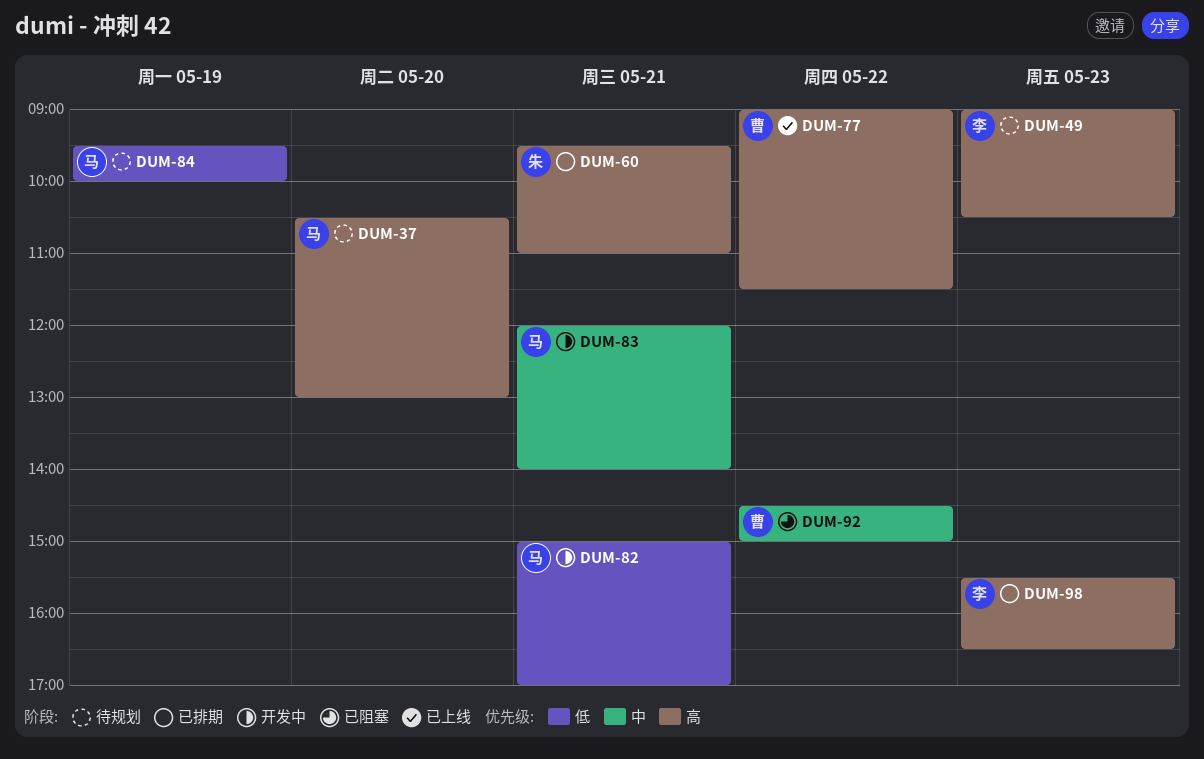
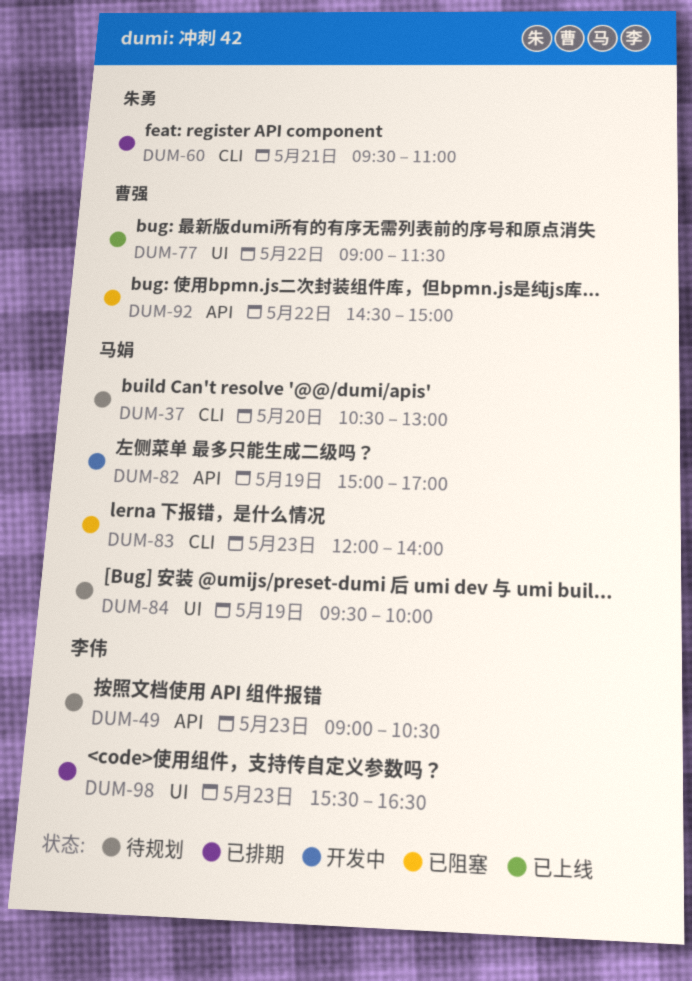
DUM-82, day: May 21 -> May 19
DUM-83, status: 开发中 -> 已阻塞
DUM-83, day: May 21 -> May 23

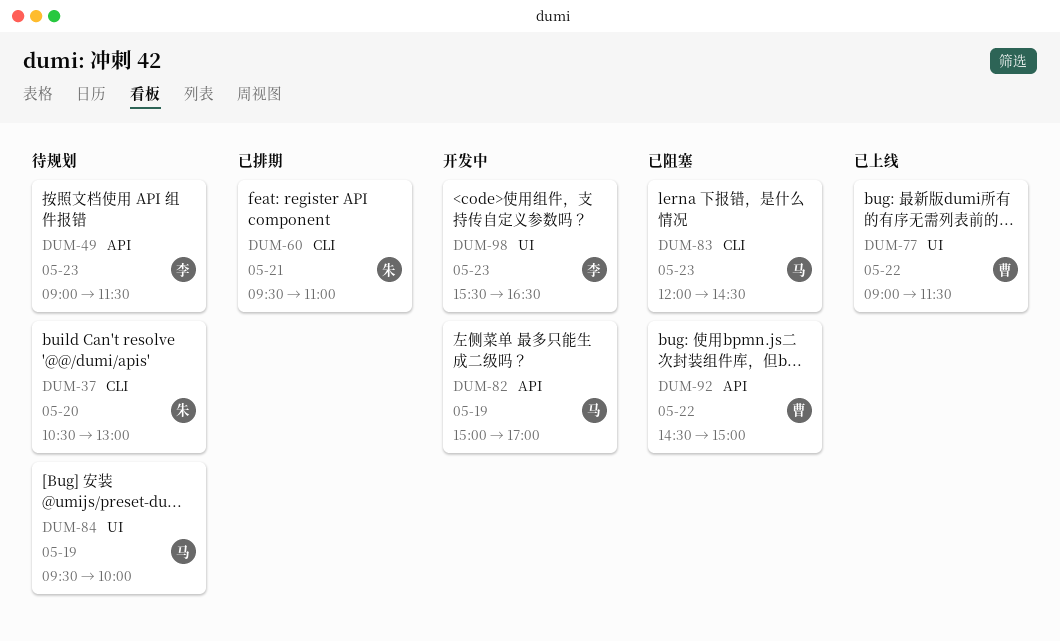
DUM-37, owner: 马娟 -> 朱勇
DUM-49, ends: 10:30 -> 11:30
DUM-83, ends: 14:00 -> 14:30
DUM-98, status: 已排期 -> 开发中

